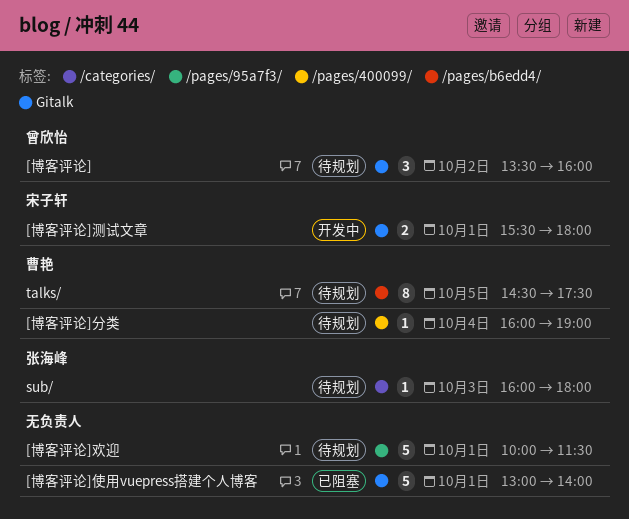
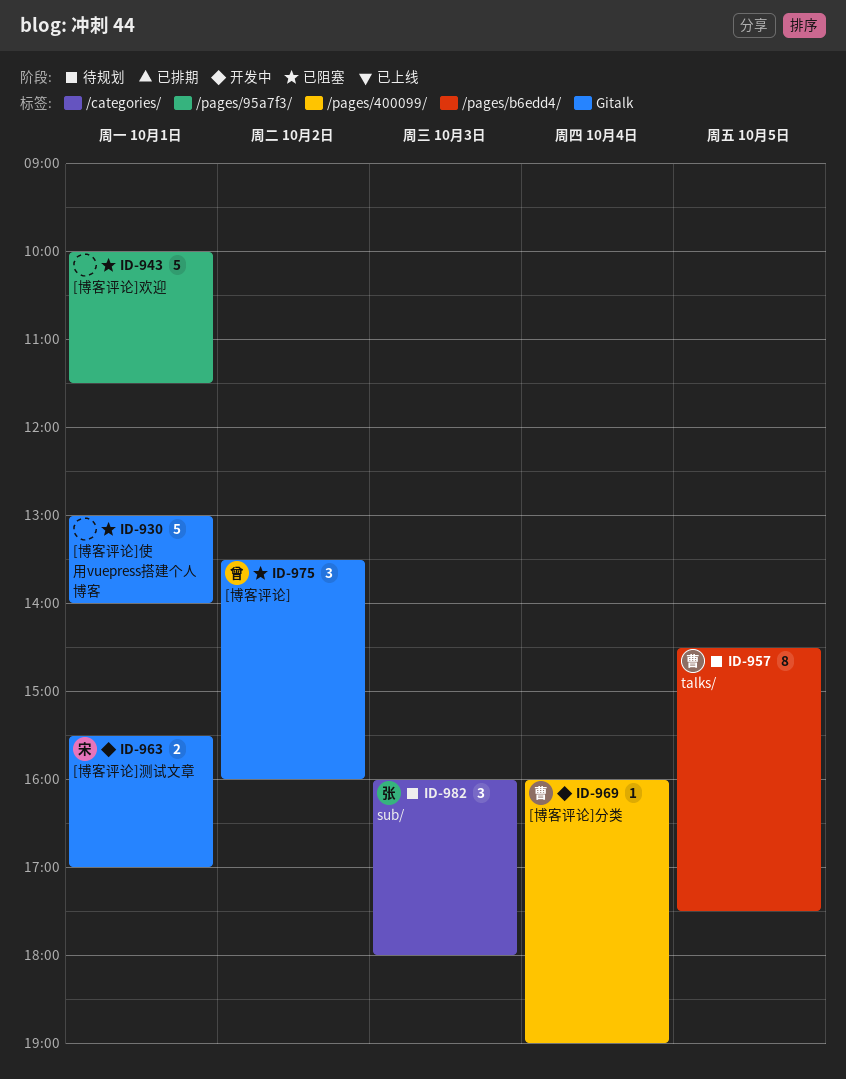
[博客评论], status: 待规划 -> 已阻塞
[博客评论]分类, status: 待规划 -> 开发中
[博客评论]欢迎, status: 待规划 -> 已阻塞
[博客评论]测试文章, ends: 18:00 -> 17:00
sub/, estimate: 1 -> 3

